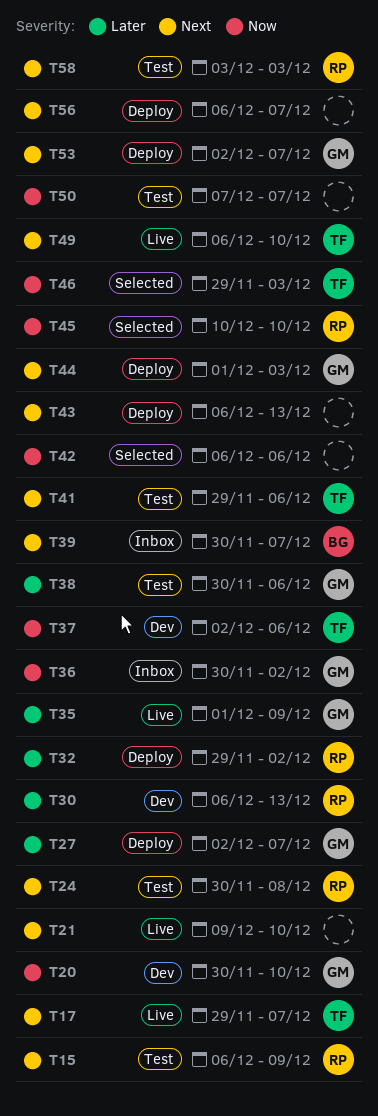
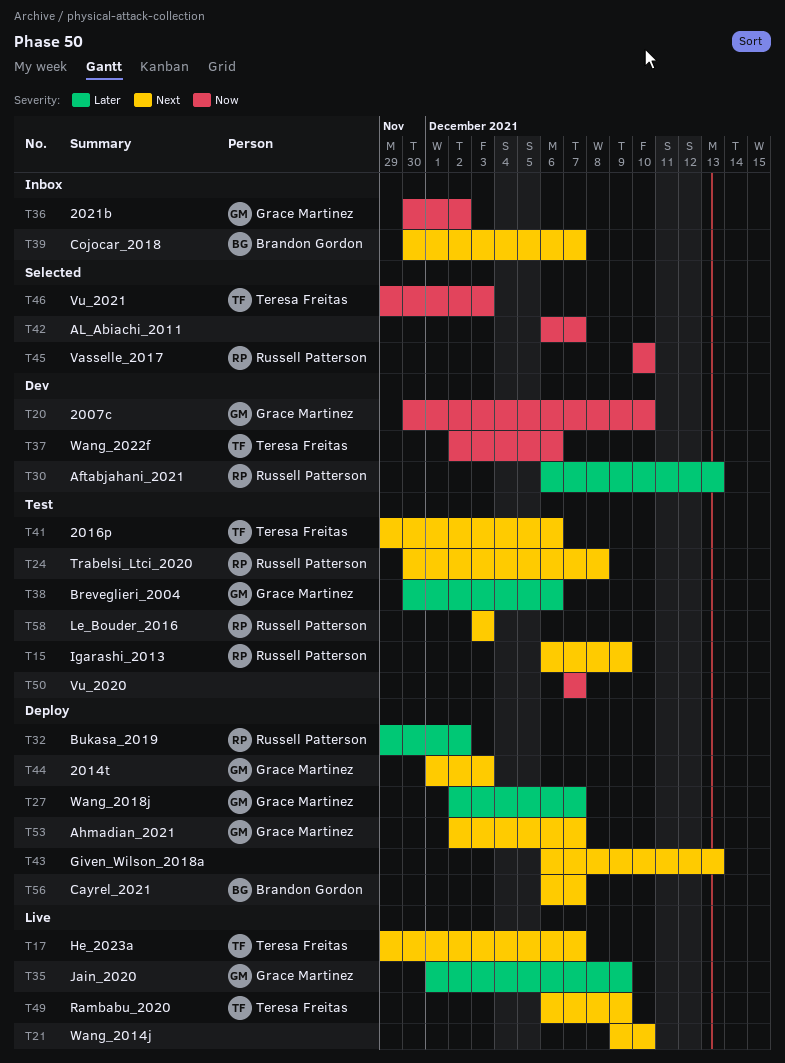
T42, due: Dec 6 -> Dec 7
T49, due: Dec 10 -> Dec 9
T56, owner: none -> Brandon Gordon

